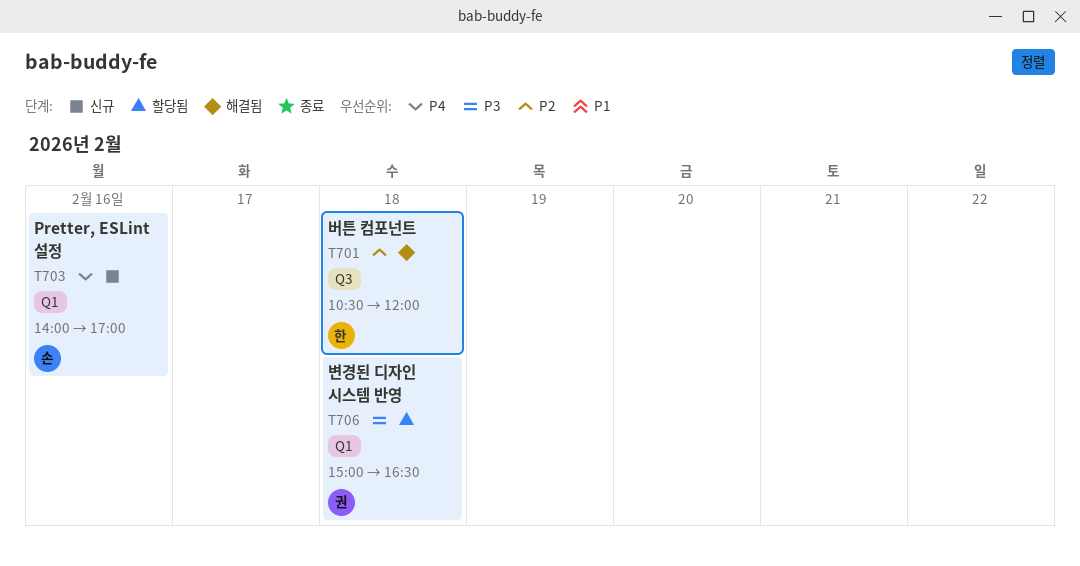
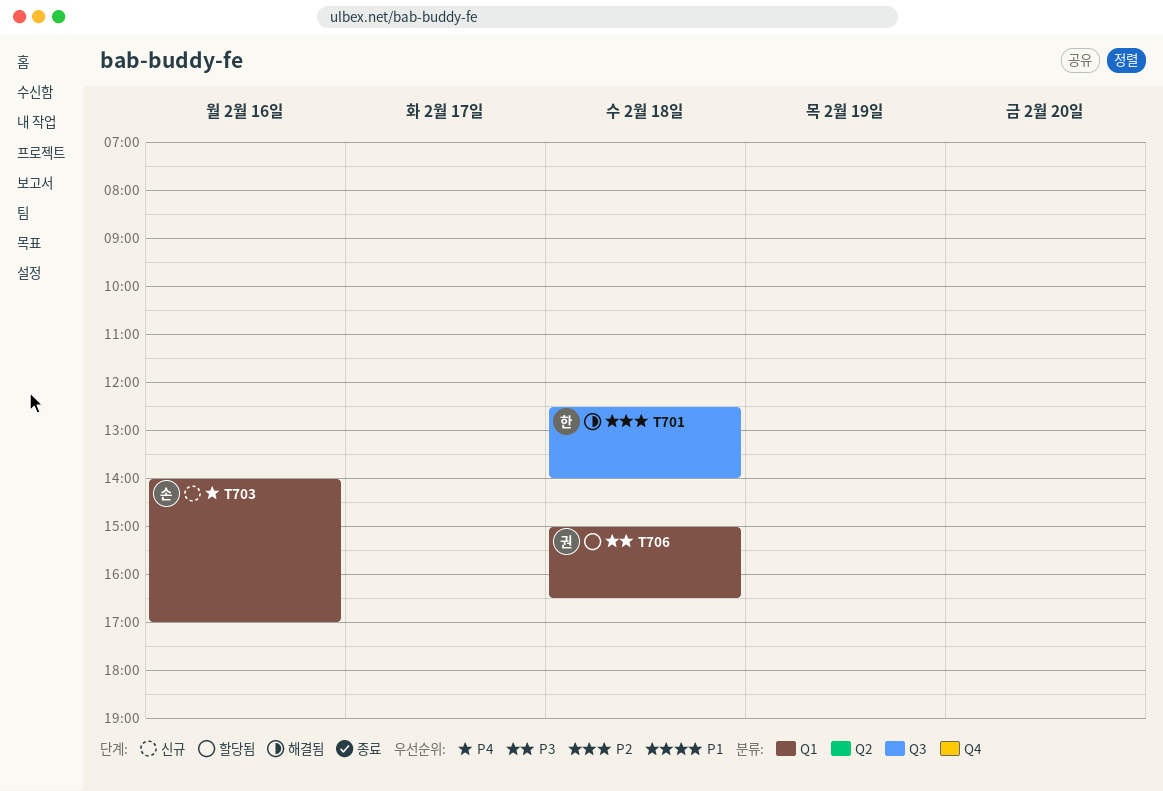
T701, begins: 10:30 -> 12:30
T701, ends: 12:00 -> 14:00

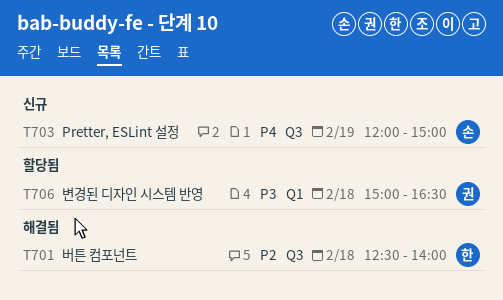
T703, label: Q1 -> Q3
T703, day: Feb 16 -> Feb 19
T703, begins: 14:00 -> 12:00
T703, ends: 17:00 -> 15:00

